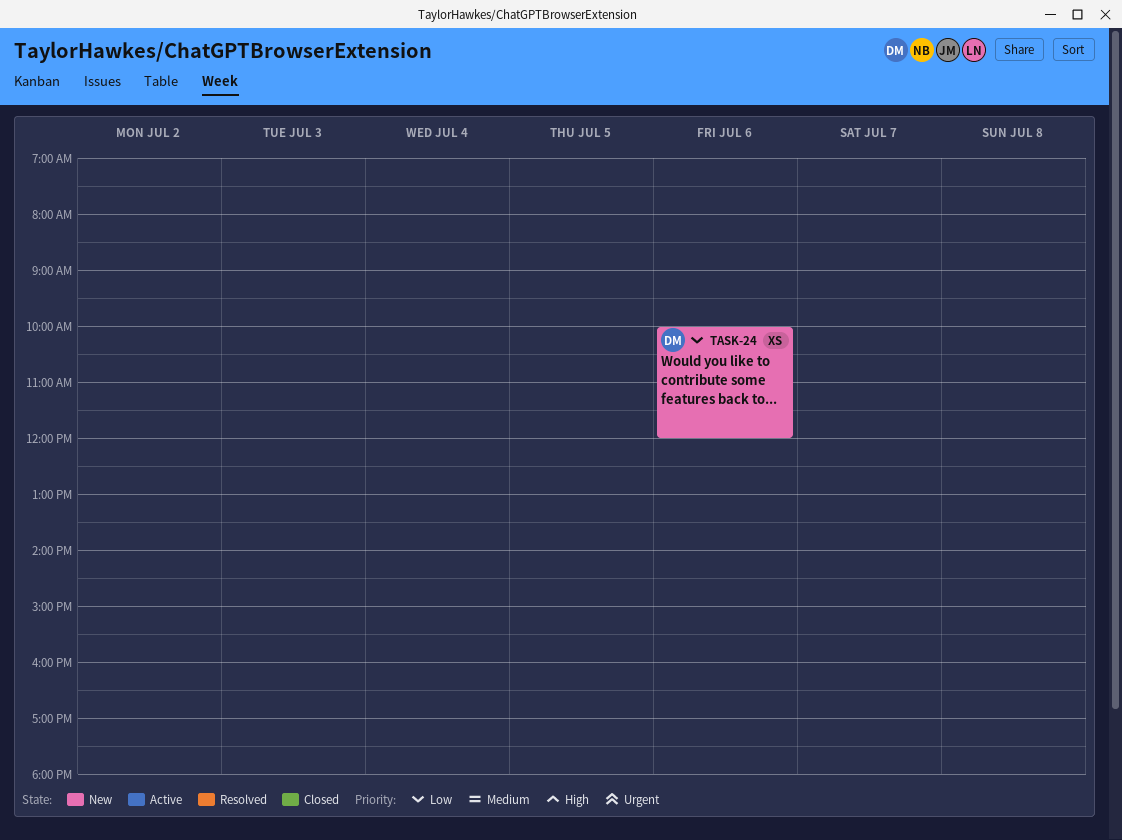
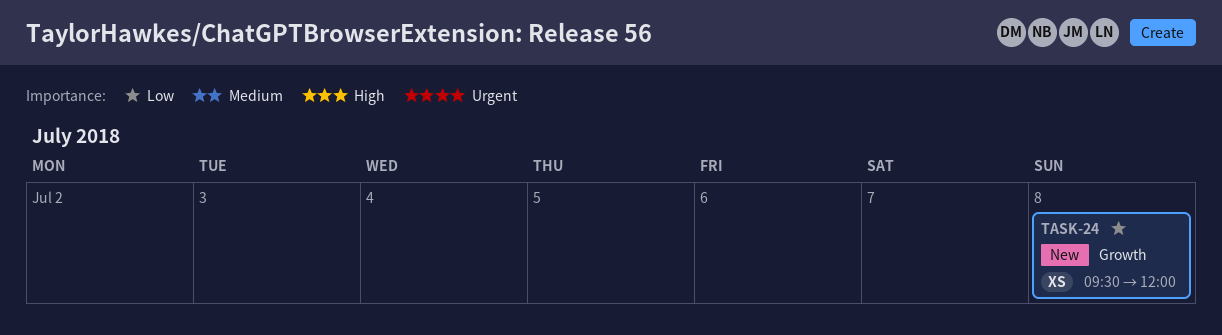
TASK-24, day: Jul 6 -> Jul 8
TASK-24, begins: 10:00 -> 09:30

